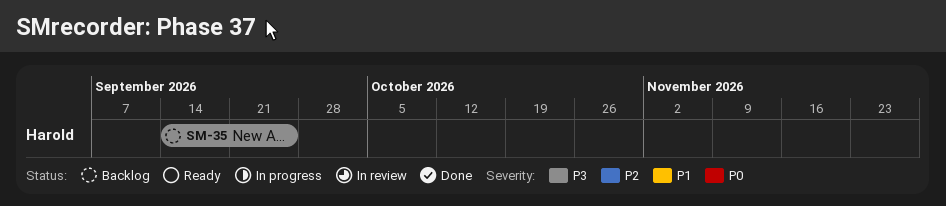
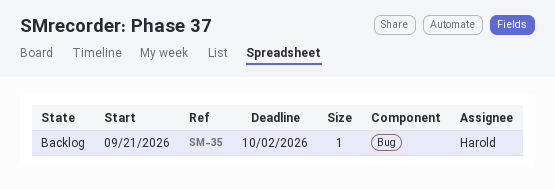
SM-35, start: Sep 14 -> Sep 21
SM-35, due: Sep 25 -> Oct 2

